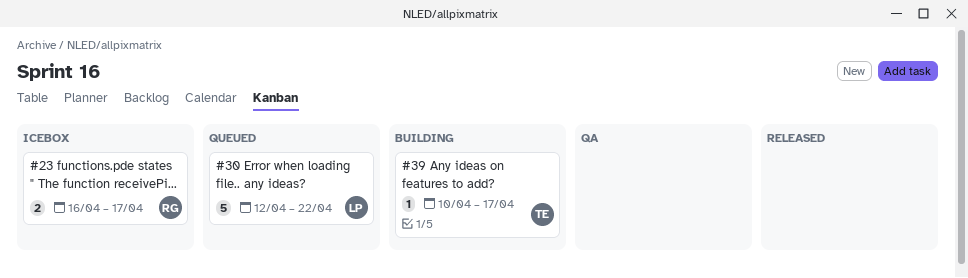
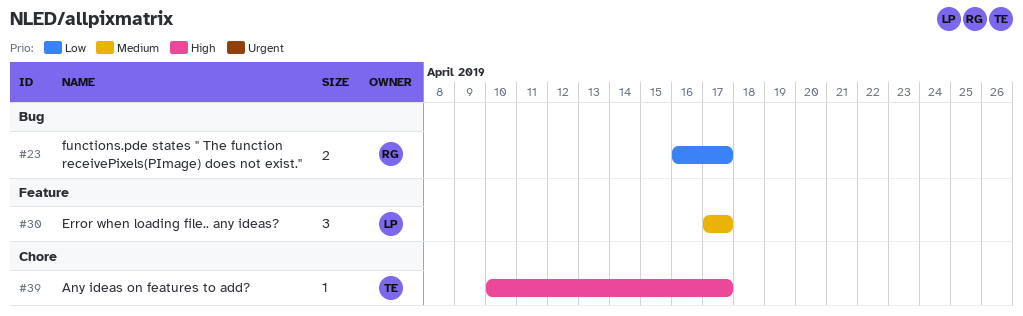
#30, estimate: 5 -> 3
#30, start: Apr 12 -> Apr 17
#30, due: Apr 22 -> Apr 17

